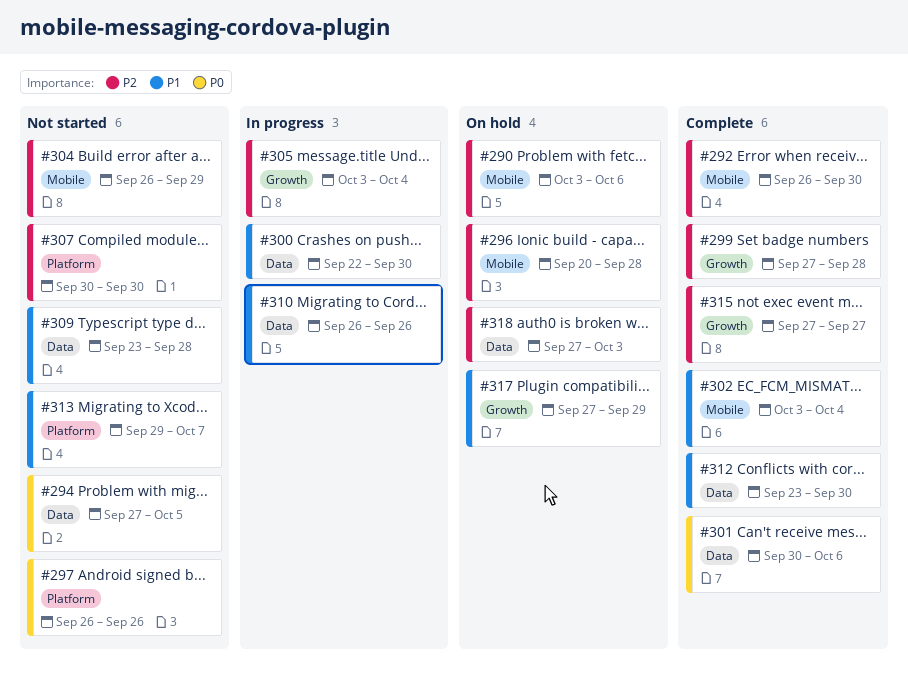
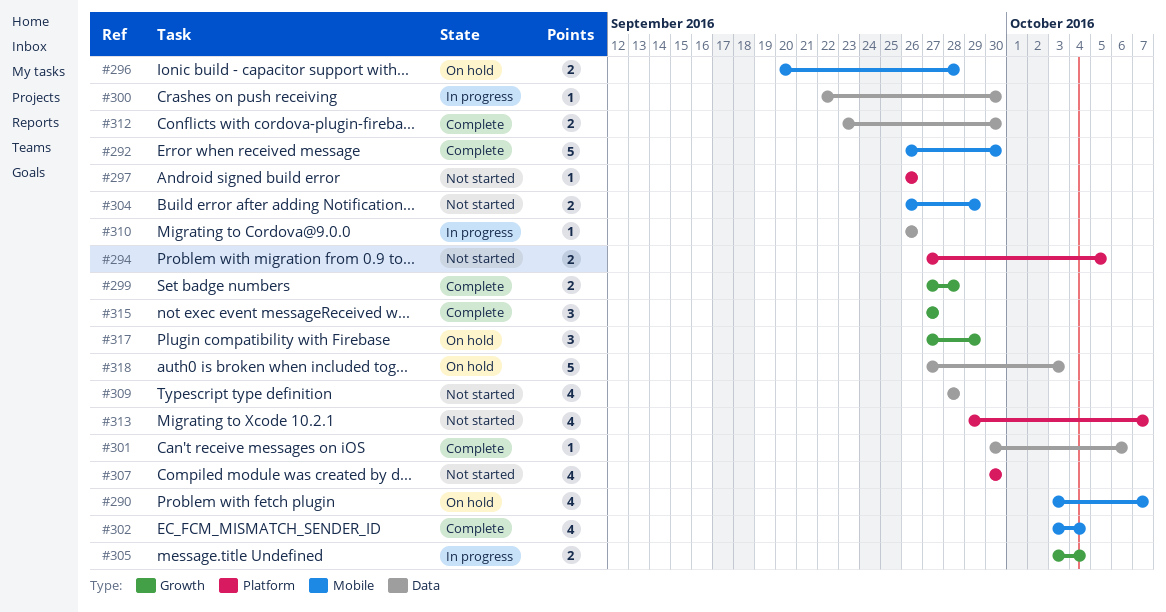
#290, due: Oct 6 -> Oct 7
#294, label: Data -> Platform
#309, start: Sep 23 -> Sep 28

